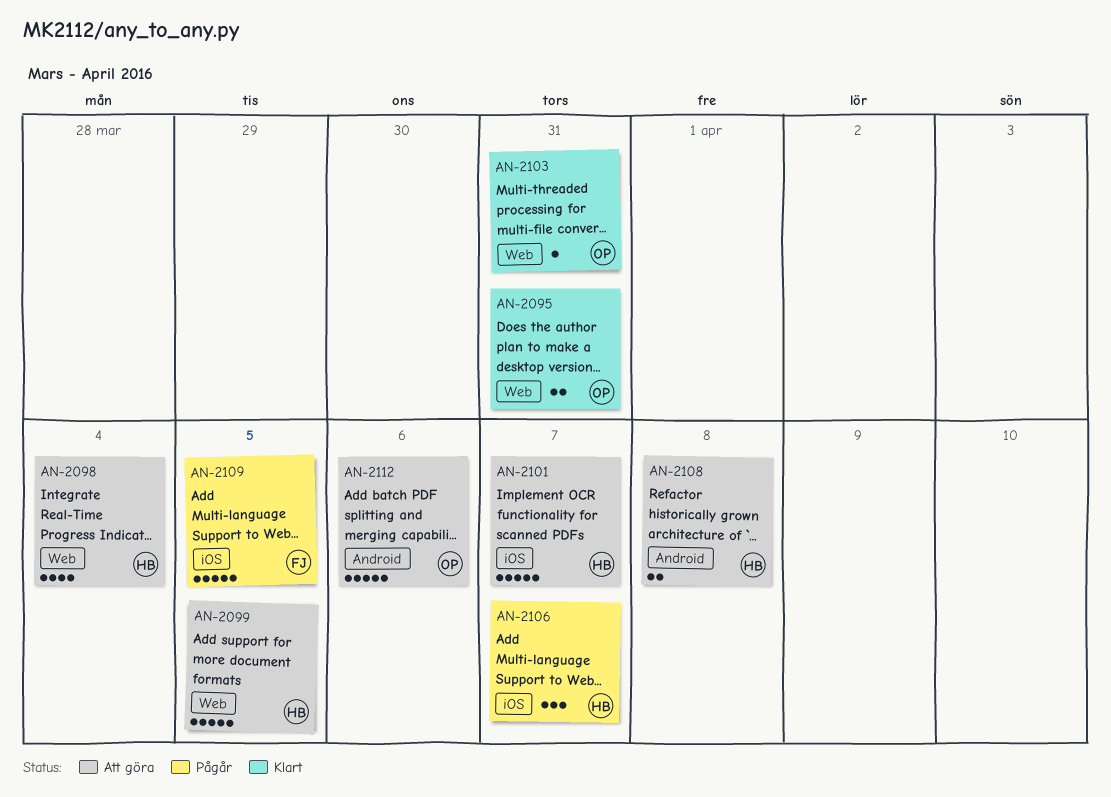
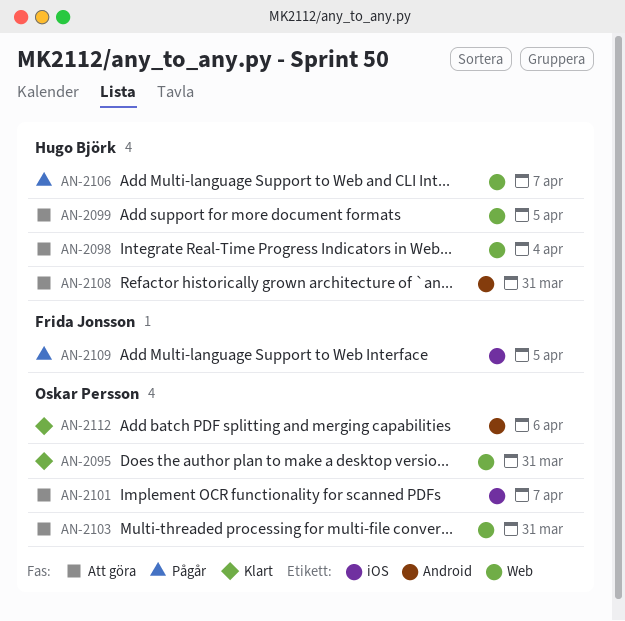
AN-2101, owner: Hugo Björk -> Oskar Persson
AN-2103, status: Klart -> Att göra
AN-2106, label: iOS -> Web
AN-2108, due: Apr 8 -> Mar 31
AN-2112, status: Att göra -> Klart

